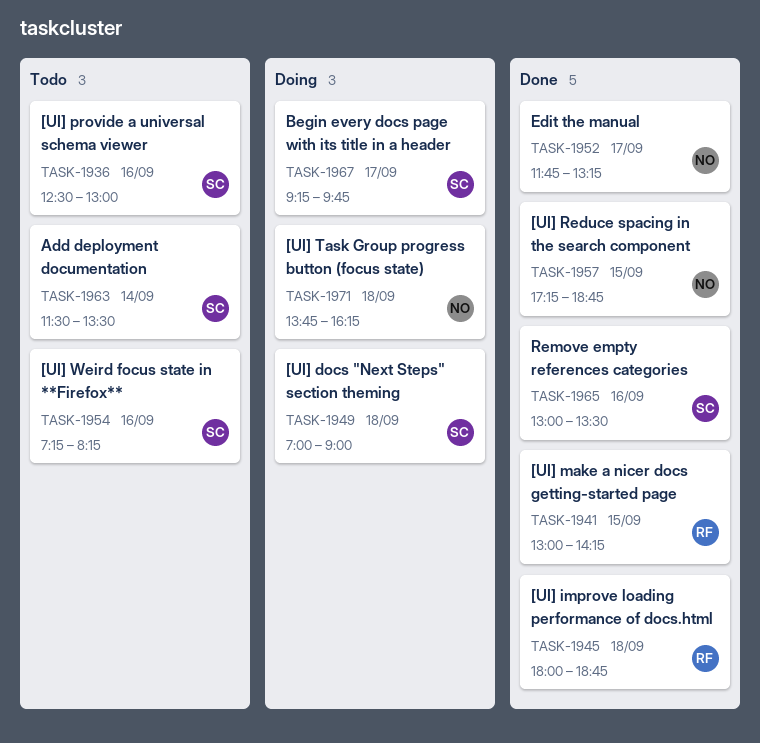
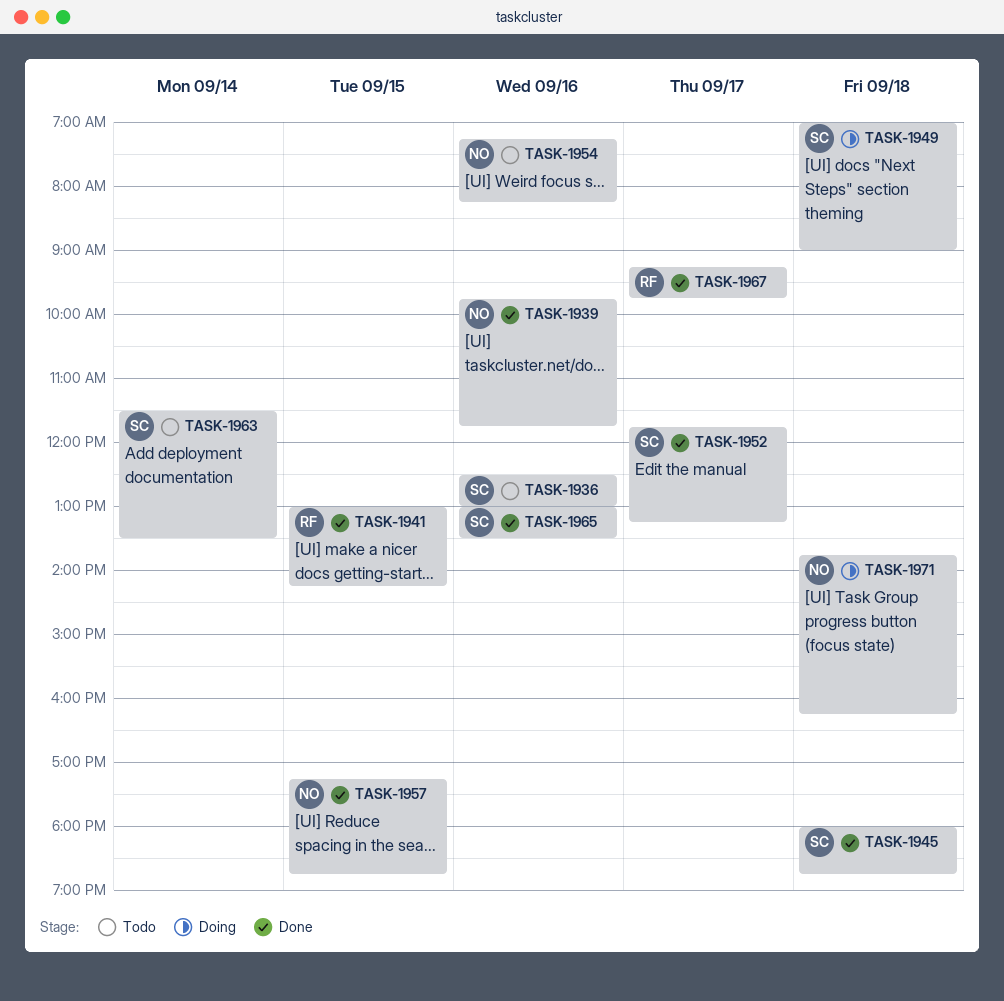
TASK-1939: none -> present
TASK-1945, owner: RF -> SC
TASK-1952, owner: NO -> SC
TASK-1954, owner: SC -> NO
TASK-1967, status: Doing -> Done
TASK-1967, owner: SC -> RF

